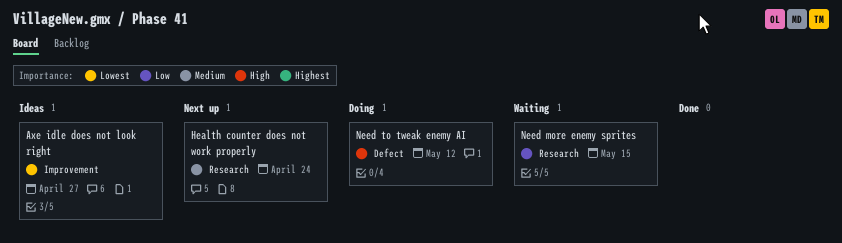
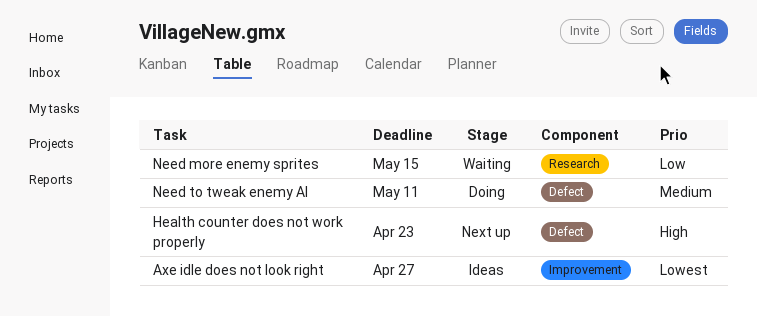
Health counter does not work properly, priority: Medium -> High
Health counter does not work properly, label: Research -> Defect
Health counter does not work properly, due: Apr 24 -> Apr 23
Need to tweak enemy AI, priority: High -> Medium
Need to tweak enemy AI, due: May 12 -> May 11

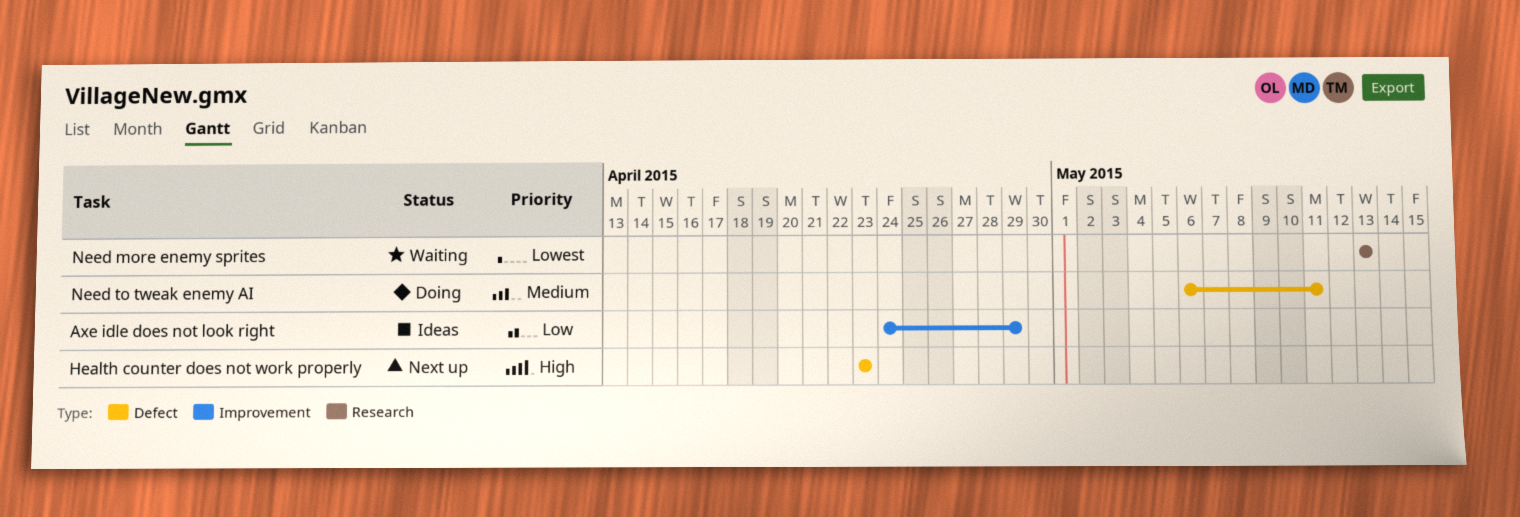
Axe idle does not look right, priority: Lowest -> Low
Axe idle does not look right, due: Apr 27 -> Apr 29
Need more enemy sprites, priority: Low -> Lowest
Need more enemy sprites, due: May 15 -> May 13

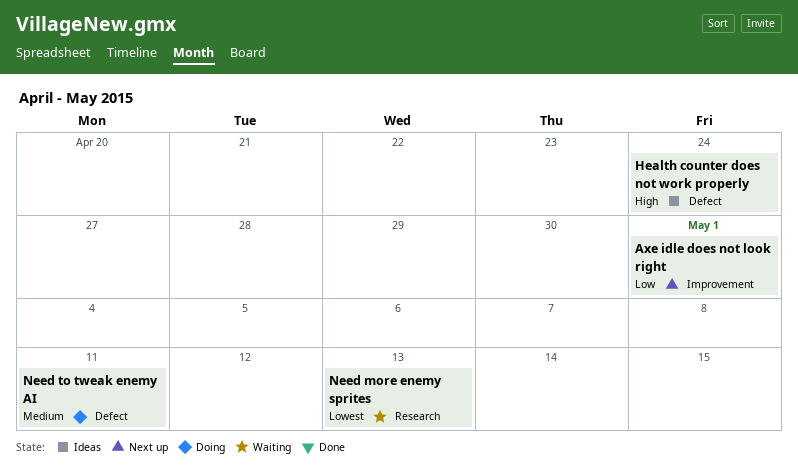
Axe idle does not look right, status: Ideas -> Next up
Axe idle does not look right, due: Apr 29 -> May 1
Health counter does not work properly, status: Next up -> Ideas
Health counter does not work properly, due: Apr 23 -> Apr 24

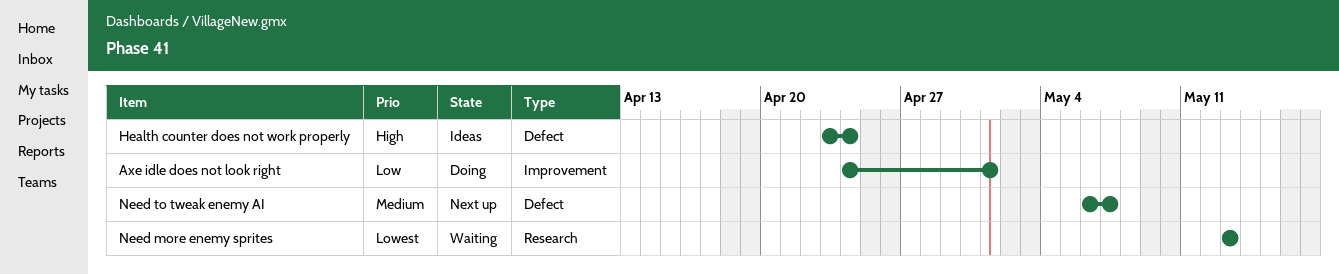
Axe idle does not look right, status: Next up -> Doing
Need to tweak enemy AI, status: Doing -> Next up
Need to tweak enemy AI, due: May 11 -> May 7

